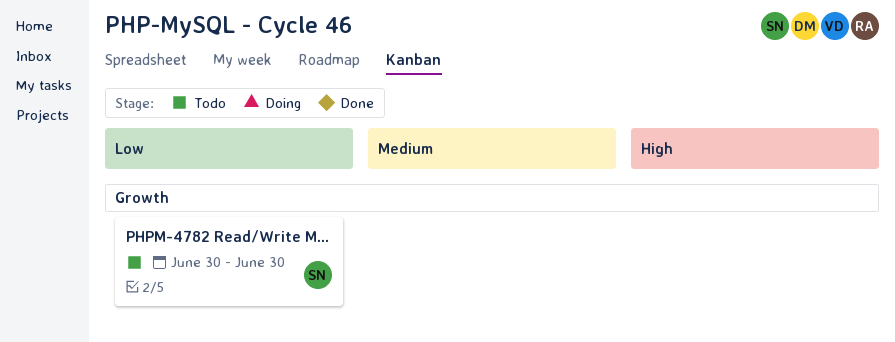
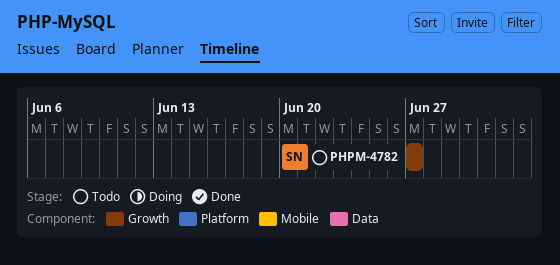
PHPM-4782, start: Jun 30 -> Jun 27
PHPM-4782, due: Jun 30 -> Jun 27

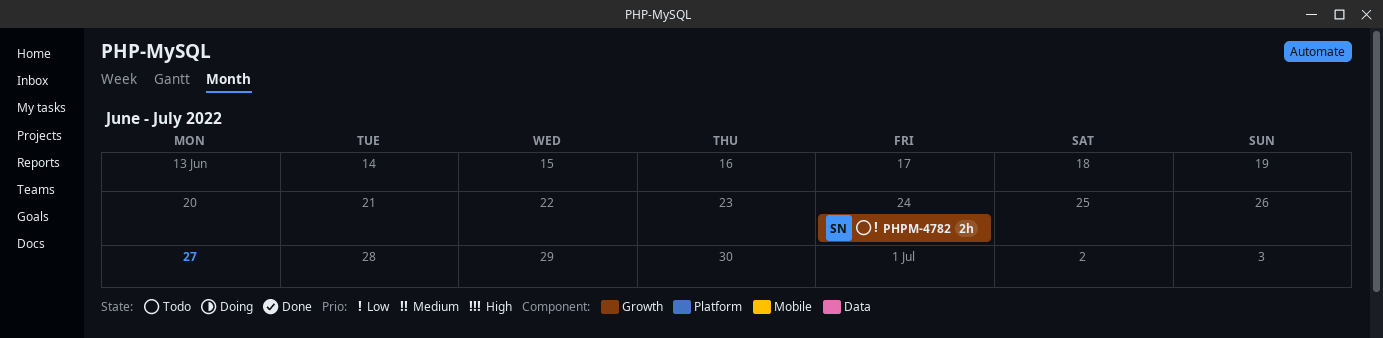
PHPM-4782, start: Jun 27 -> Jun 24
PHPM-4782, due: Jun 27 -> Jun 24

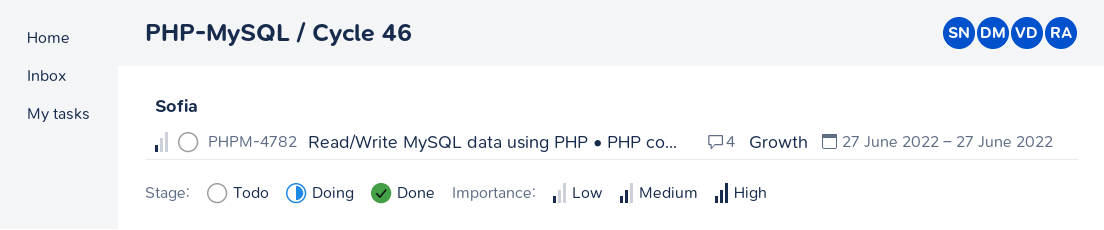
PHPM-4782, start: Jun 24 -> Jun 27
PHPM-4782, due: Jun 24 -> Jun 27

